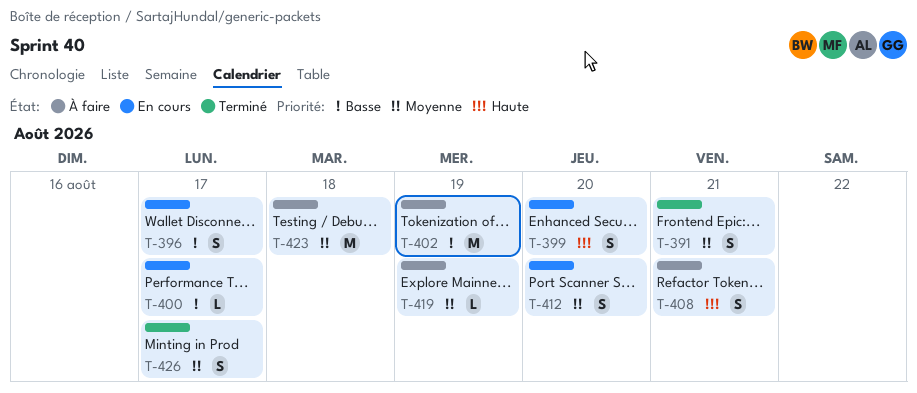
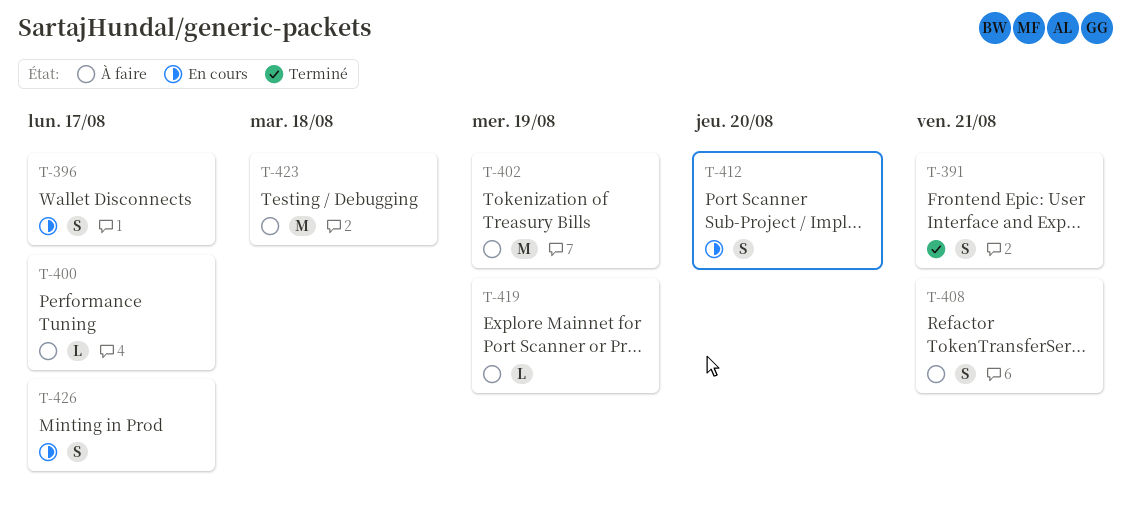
T-399: present -> none
T-400, status: En cours -> À faire
T-426, status: Terminé -> En cours

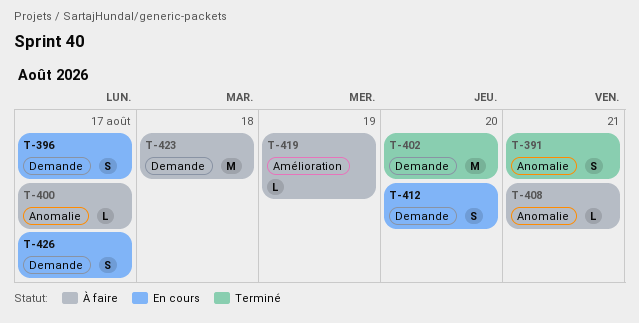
T-402, status: À faire -> Terminé
T-402, due: Aug 19 -> Aug 20
T-408, estimate: S -> L

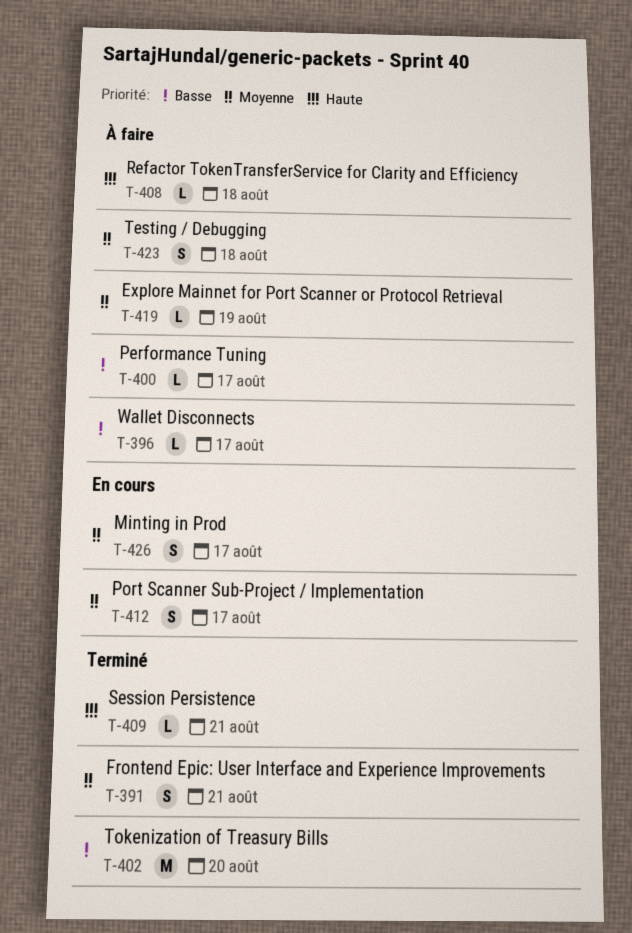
T-396, status: En cours -> À faire
T-396, estimate: S -> L
T-408, due: Aug 21 -> Aug 18
T-409: none -> present
T-412, due: Aug 20 -> Aug 17
T-423, estimate: M -> S

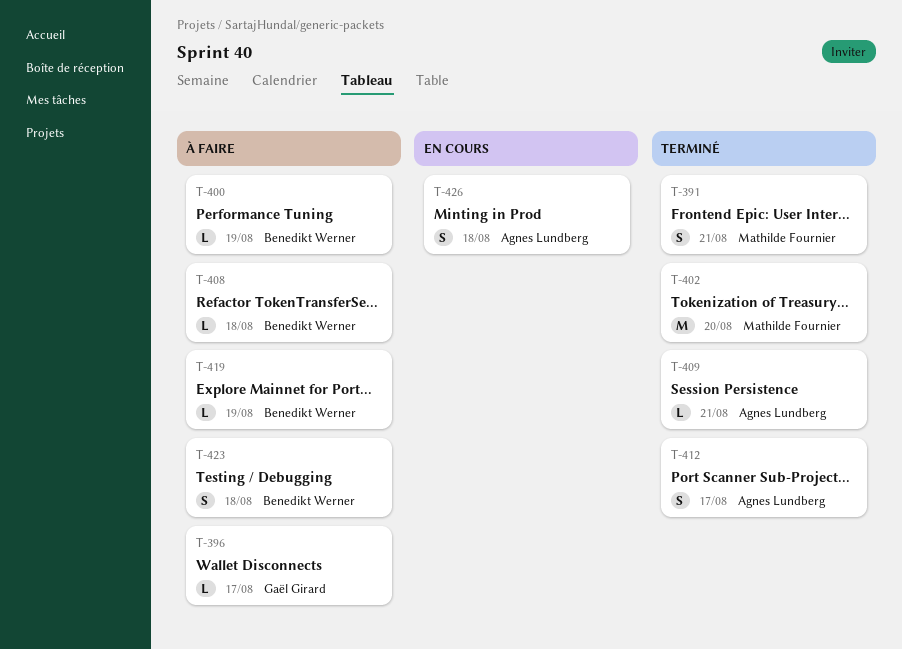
T-400, due: Aug 17 -> Aug 19
T-412, status: En cours -> Terminé
T-426, due: Aug 17 -> Aug 18

